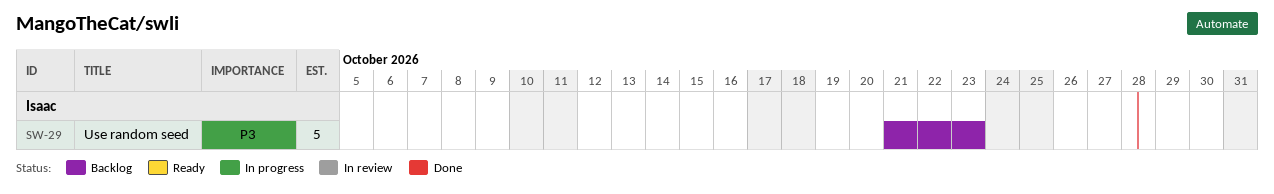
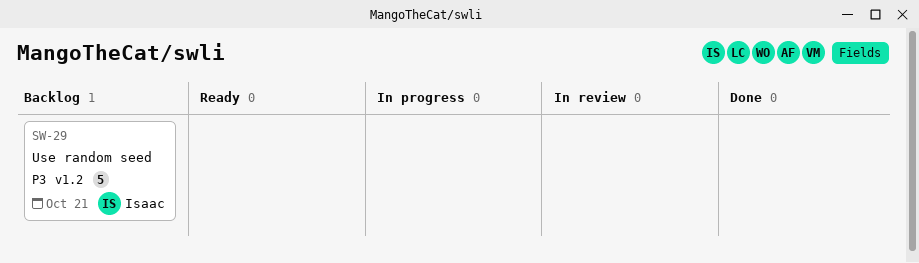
SW-29, due: Oct 23 -> Oct 21

